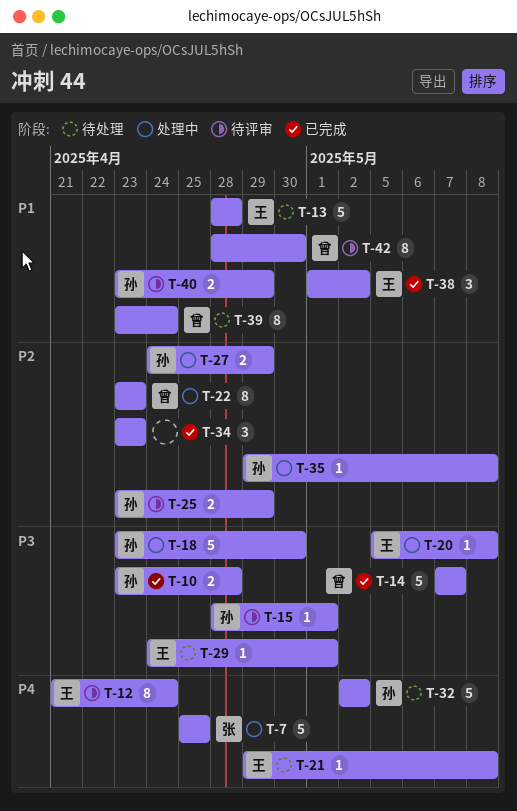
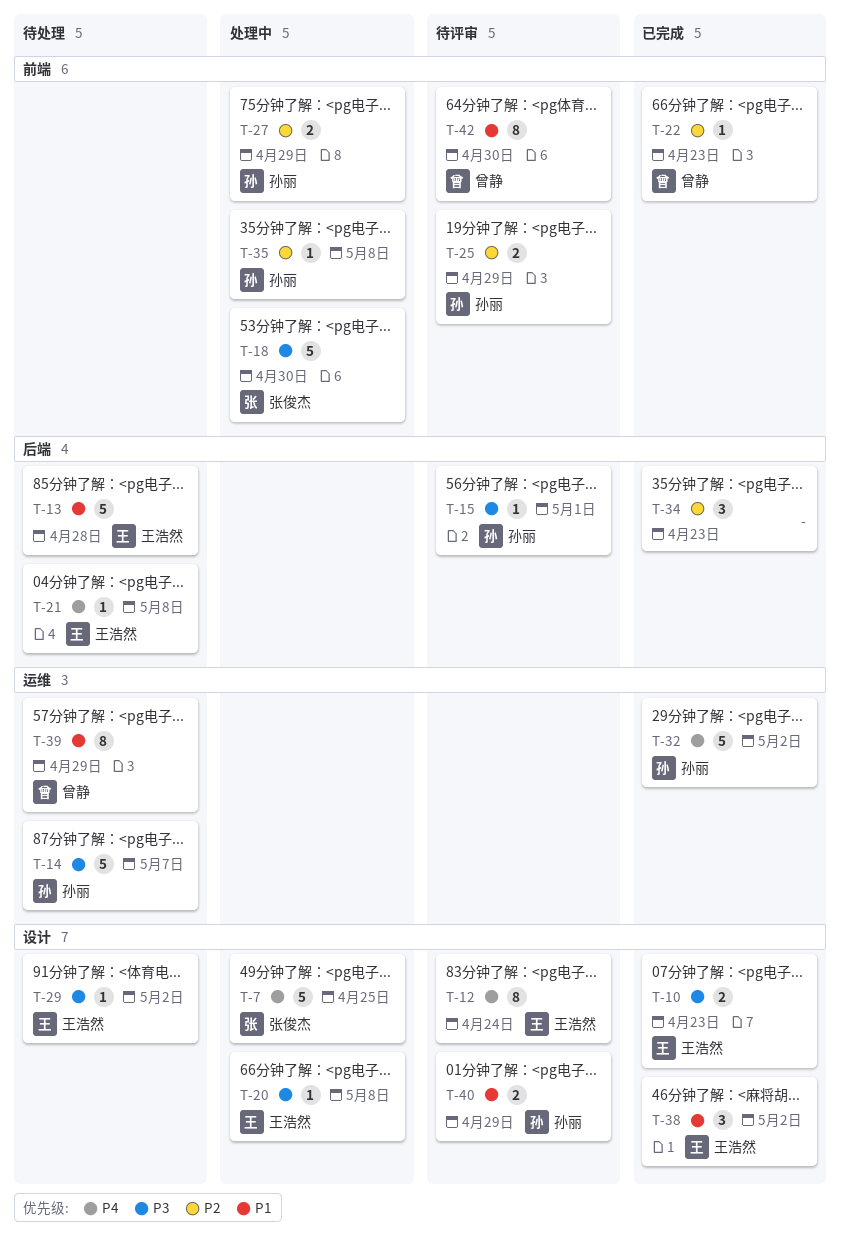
T-10, owner: 孙丽 -> 王浩然
T-10, due: Apr 28 -> Apr 23
T-14, status: 已完成 -> 待处理
T-14, owner: 曾静 -> 孙丽
T-18, owner: 孙丽 -> 张俊杰
T-22, status: 处理中 -> 已完成
T-22, estimate: 8 -> 1
T-29, due: May 1 -> May 2
T-32, status: 待处理 -> 已完成
T-39, due: Apr 24 -> Apr 29

